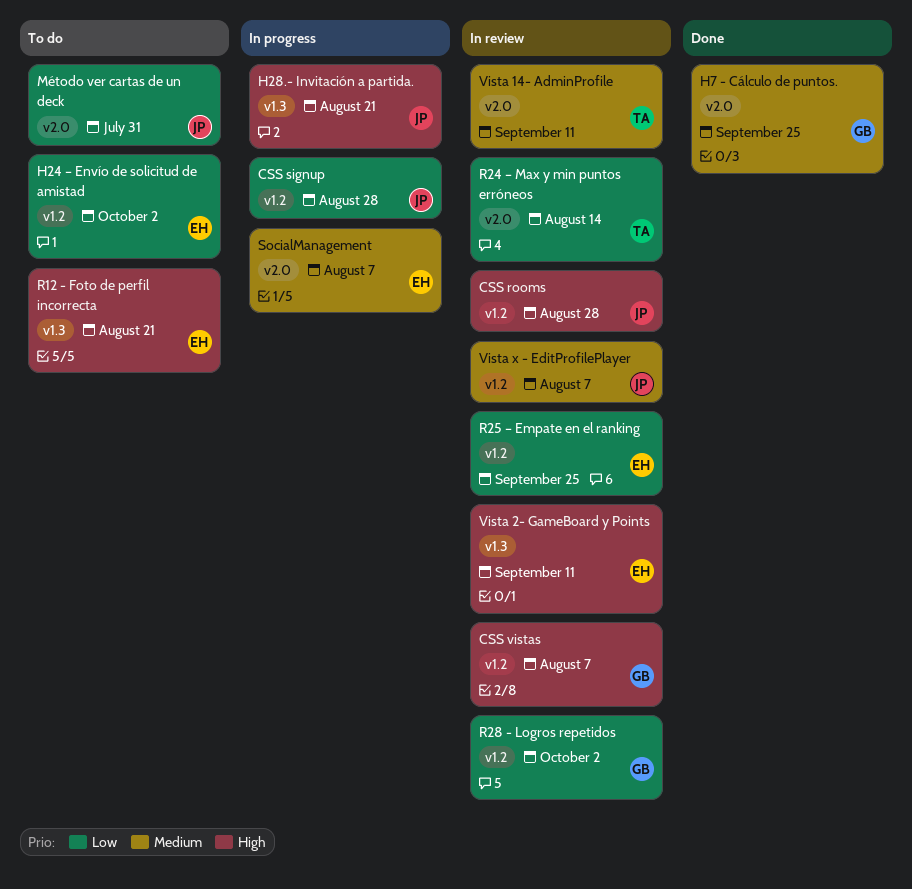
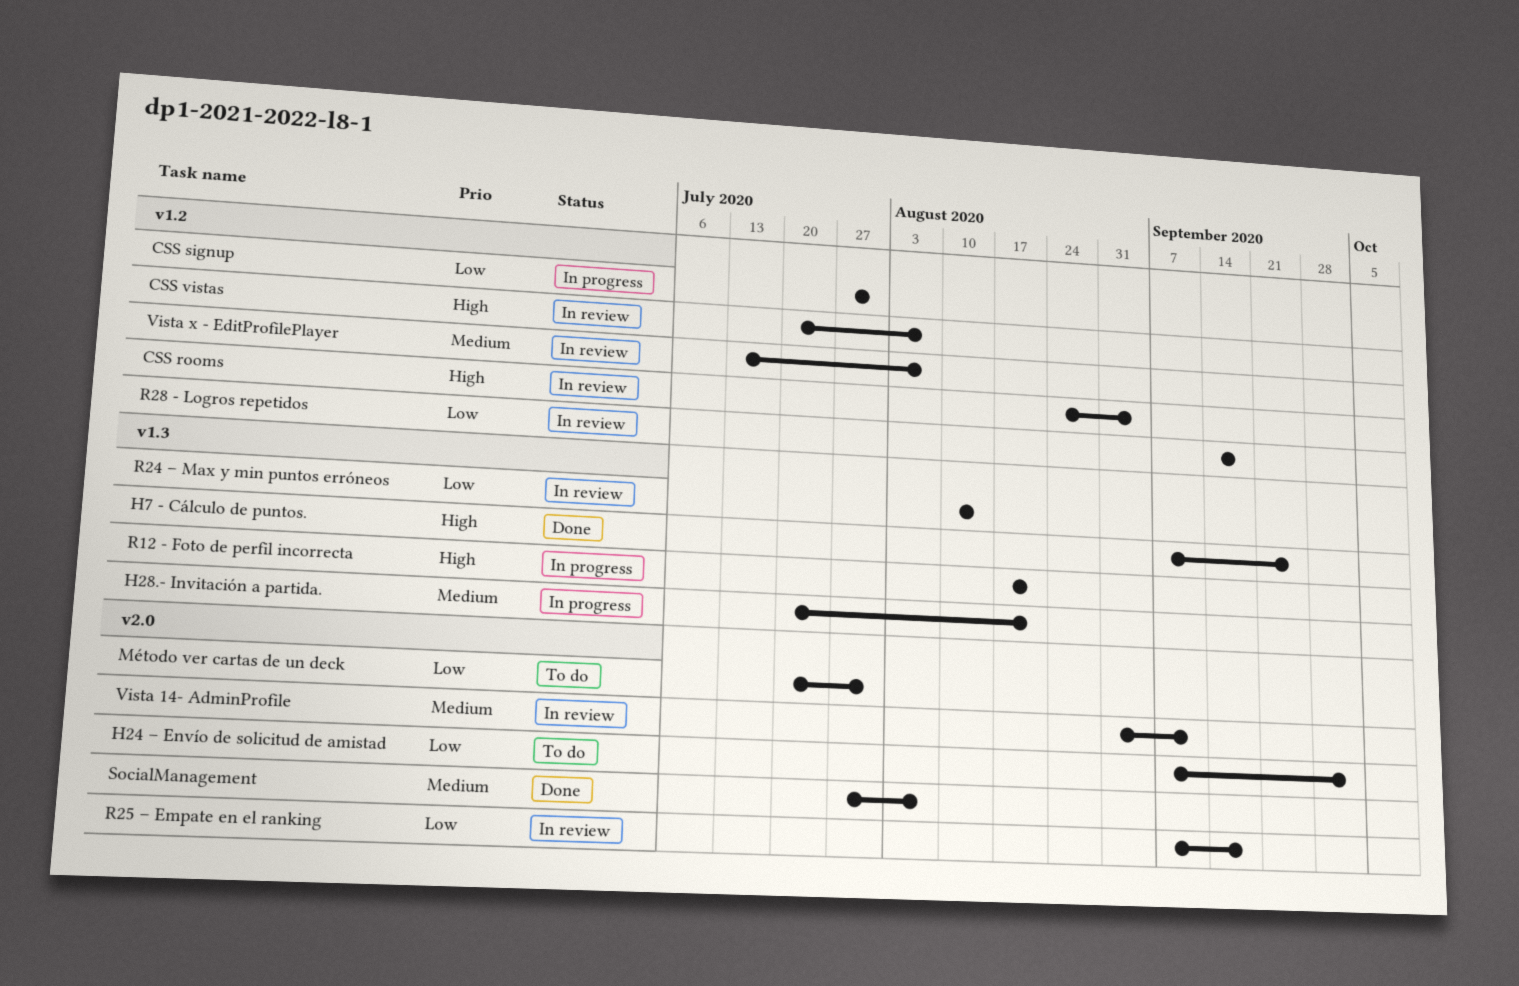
CSS rooms, due: Aug 28 -> Sep 4
CSS signup, due: Aug 28 -> Jul 31
H24 – Envío de solicitud de amistad, label: v1.2 -> v2.0
H28.- Invitación a partida., priority: High -> Medium
H7 - Cálculo de puntos., priority: Medium -> High
H7 - Cálculo de puntos., label: v2.0 -> v1.3
R12 - Foto de perfil incorrecta, status: To do -> In progress
R24 – Max y min puntos erróneos, label: v2.0 -> v1.3
R25 – Empate en el ranking, label: v1.2 -> v2.0
R25 – Empate en el ranking, due: Sep 25 -> Sep 18
R28 - Logros repetidos, due: Oct 2 -> Sep 18
SocialManagement, status: In progress -> Done
Vista 2- GameBoard y Points: present -> none

